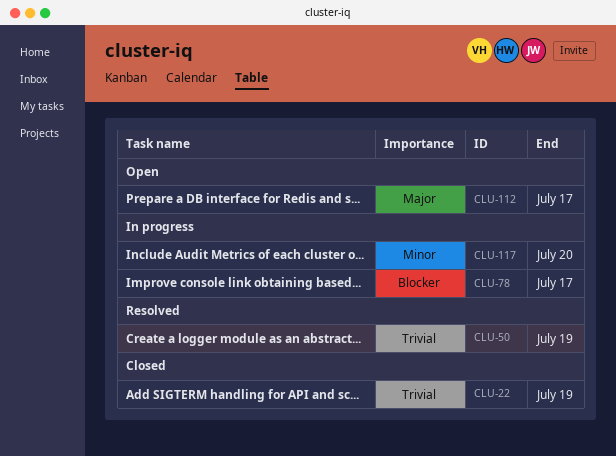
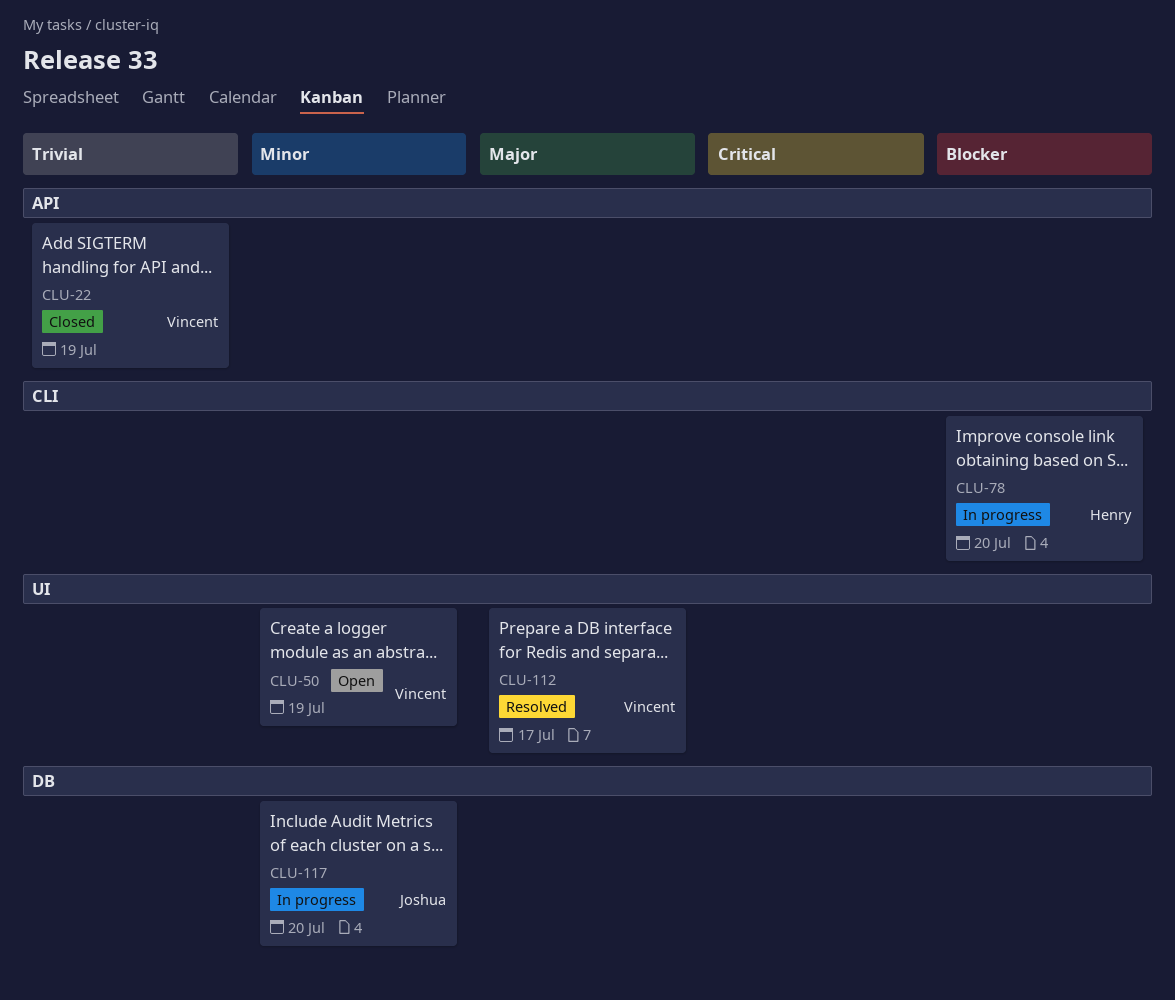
CLU-50, status: Resolved -> Open
CLU-50, priority: Trivial -> Minor
CLU-78, due: Jul 17 -> Jul 20
CLU-112, status: Open -> Resolved

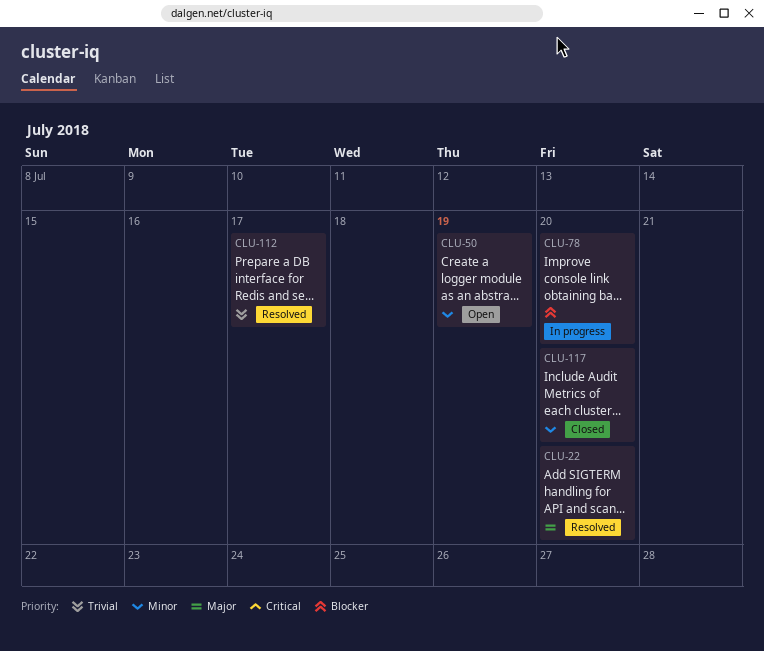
CLU-22, status: Closed -> Resolved
CLU-22, priority: Trivial -> Major
CLU-22, due: Jul 19 -> Jul 20
CLU-112, priority: Major -> Trivial
CLU-117, status: In progress -> Closed

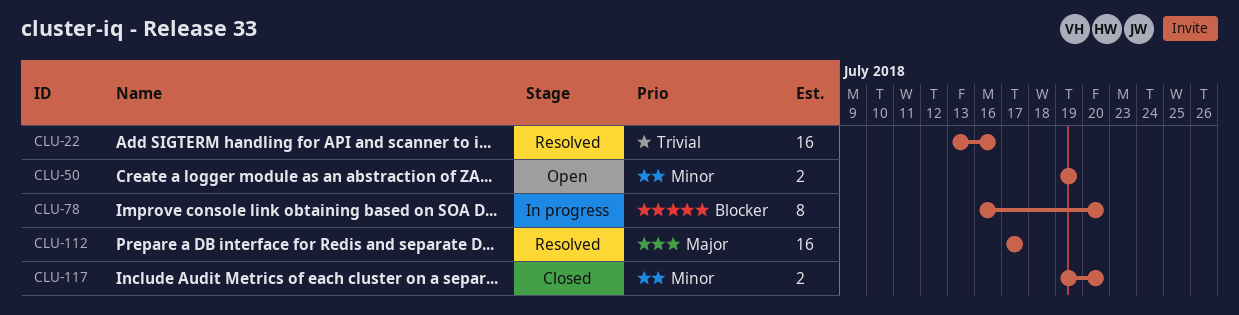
CLU-22, priority: Major -> Trivial
CLU-22, due: Jul 20 -> Jul 16
CLU-112, priority: Trivial -> Major

